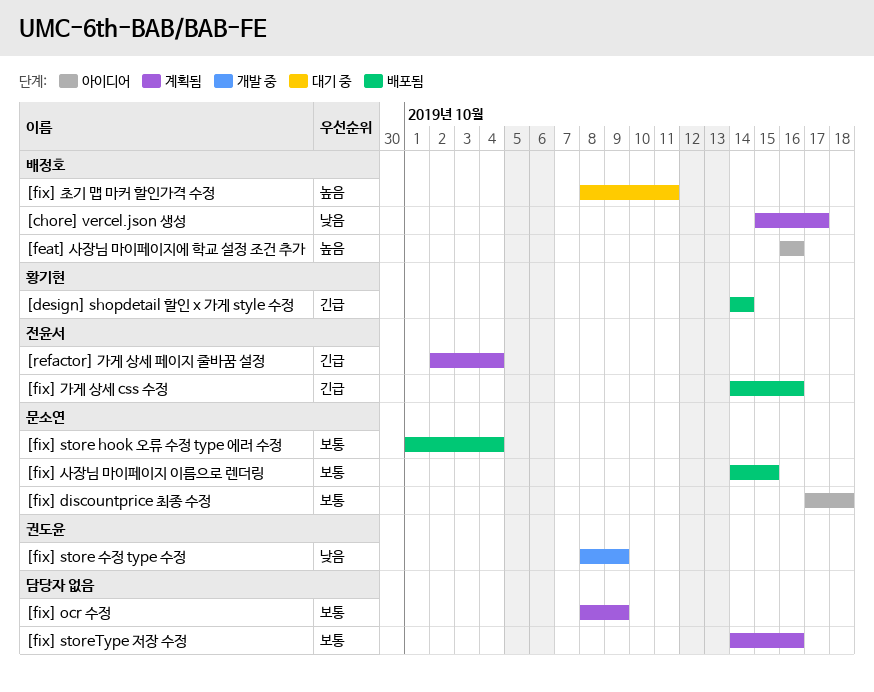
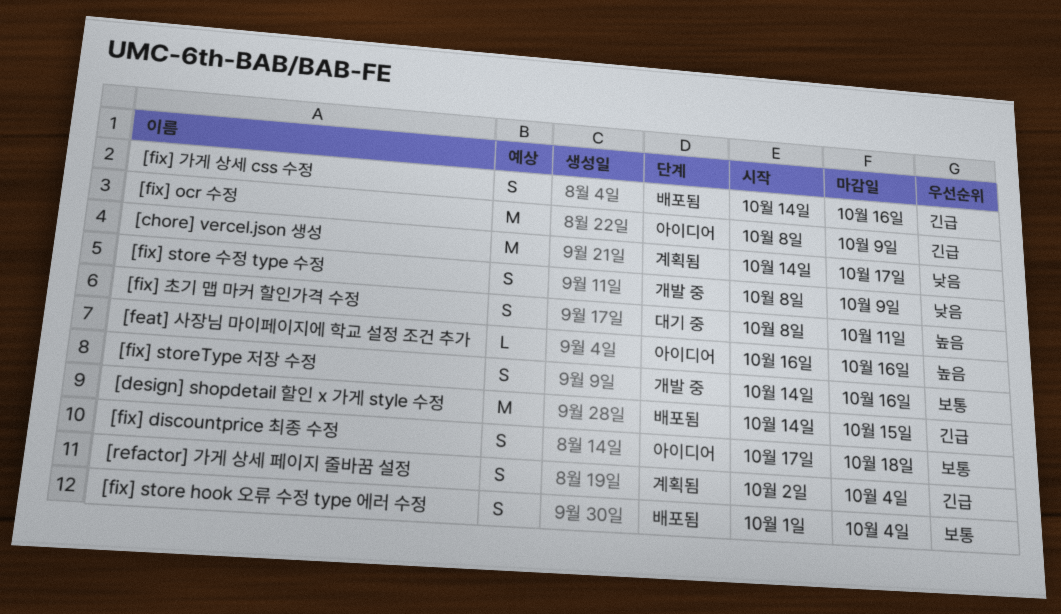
[chore] vercel.json 생성, start: Oct 15 -> Oct 14
[design] shopdetail 할인 x 가게 style 수정, due: Oct 14 -> Oct 15
[fix] ocr 수정, status: 계획됨 -> 아이디어
[fix] ocr 수정, priority: 보통 -> 긴급
[fix] storeType 저장 수정, status: 계획됨 -> 개발 중
[fix] 사장님 마이페이지 이름으로 렌더링: present -> none

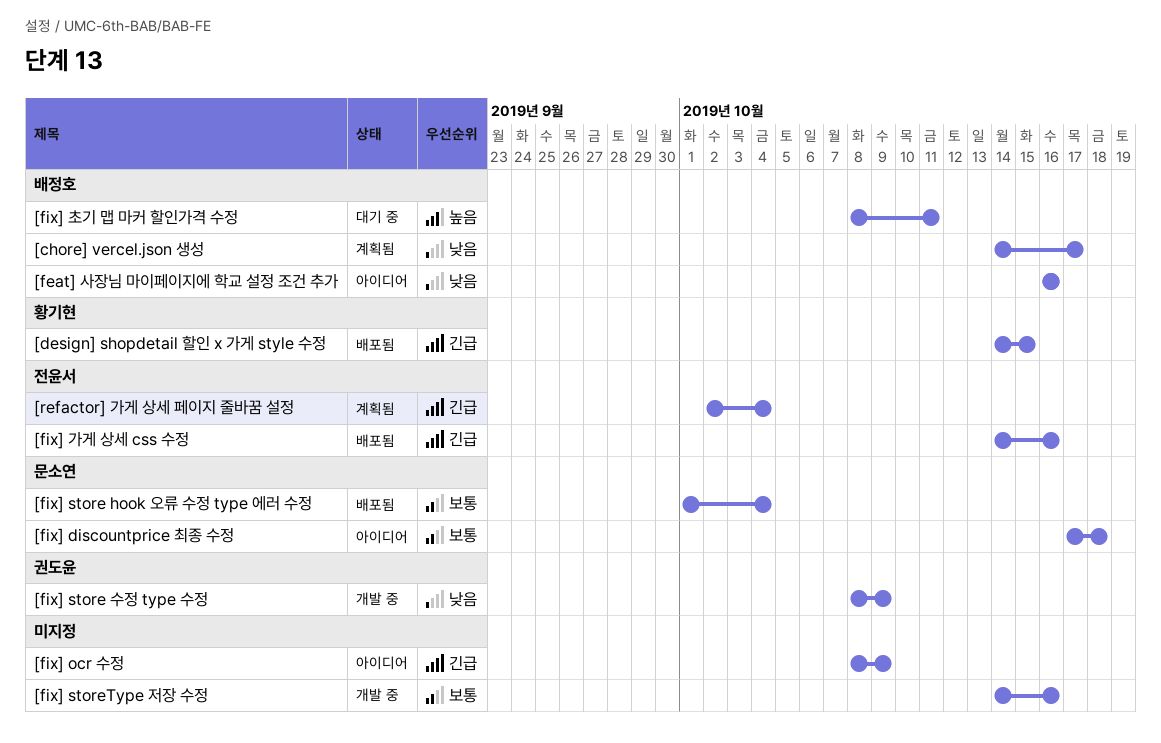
[feat] 사장님 마이페이지에 학교 설정 조건 추가, priority: 높음 -> 낮음

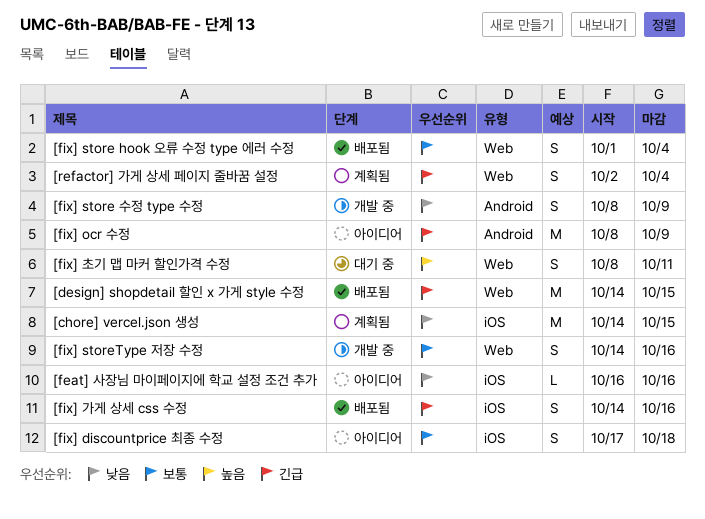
[chore] vercel.json 생성, due: Oct 17 -> Oct 15

